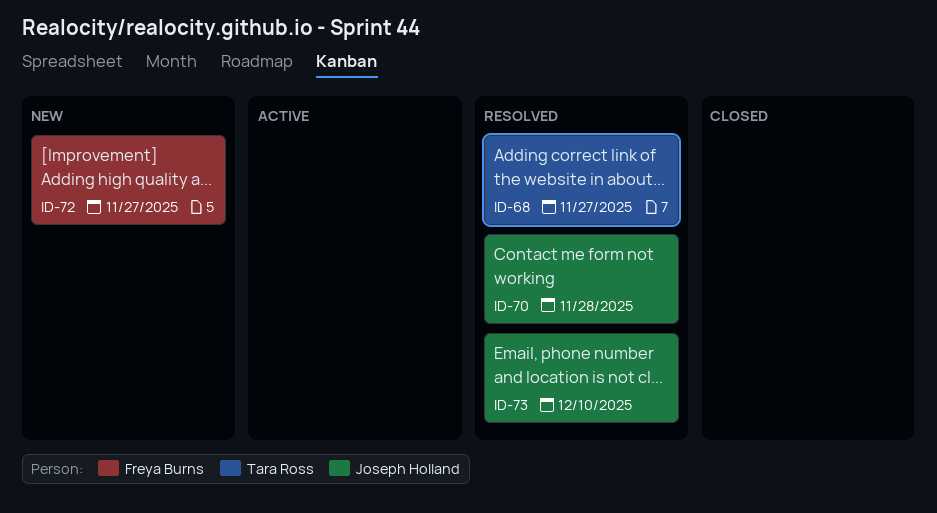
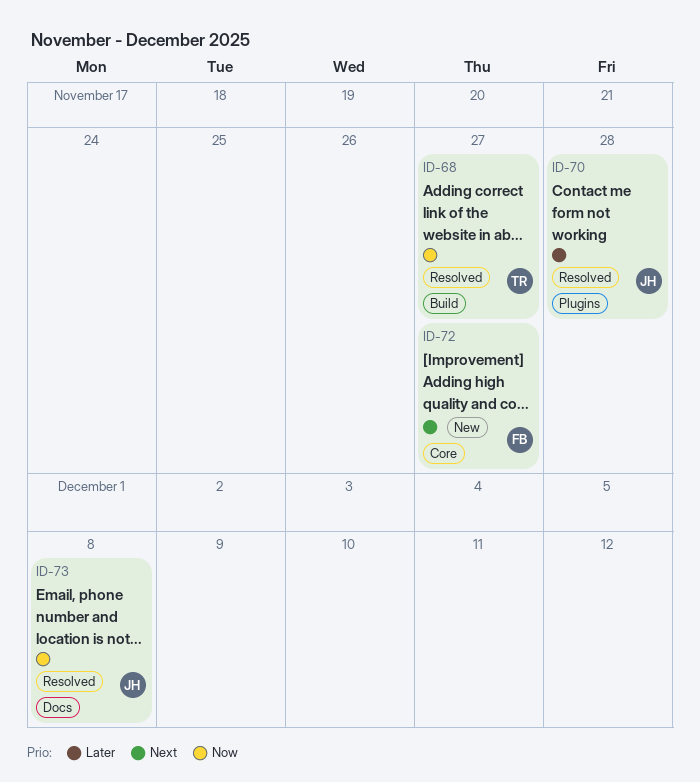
ID-73, due: Dec 10 -> Dec 8

